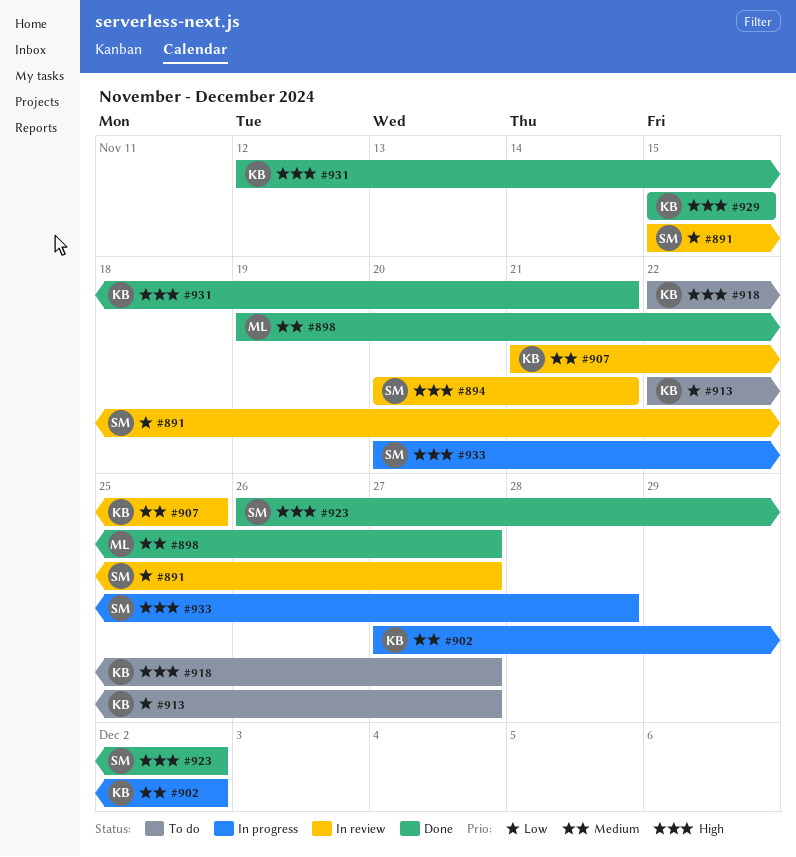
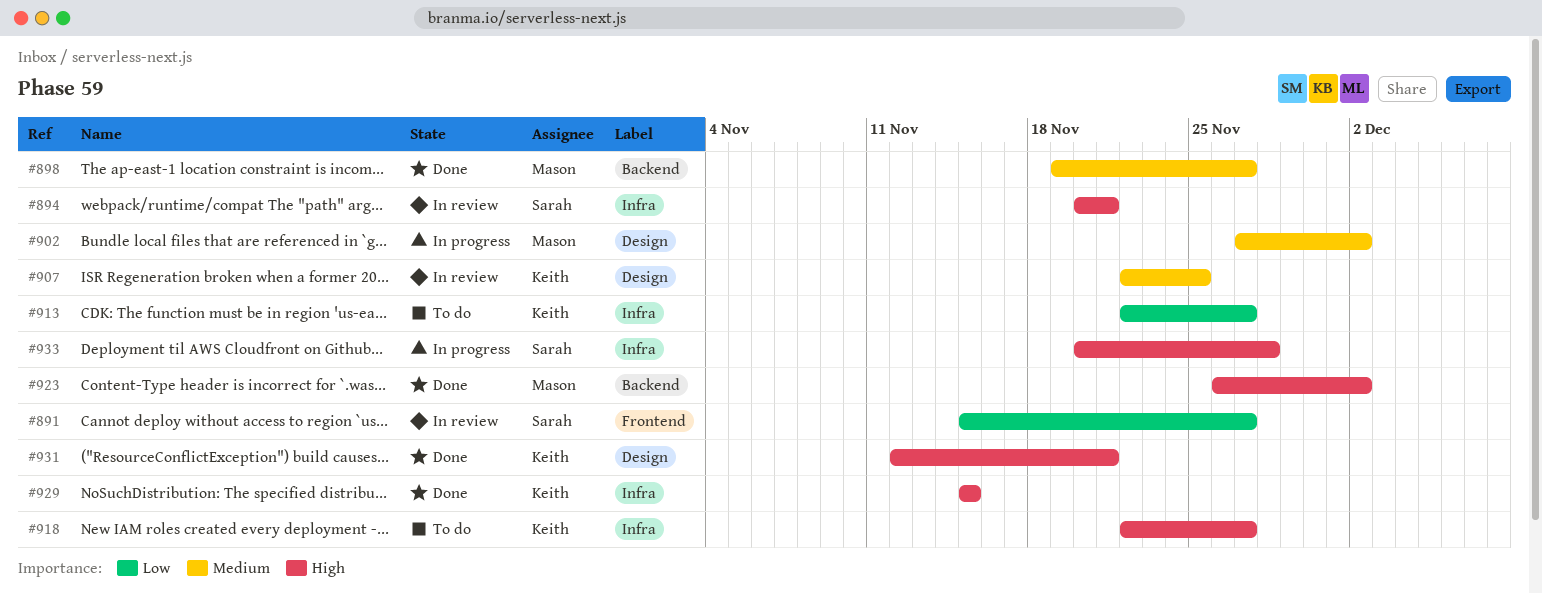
#902, owner: Keith -> Mason
#907, start: Nov 21 -> Nov 22
#923, owner: Sarah -> Mason

